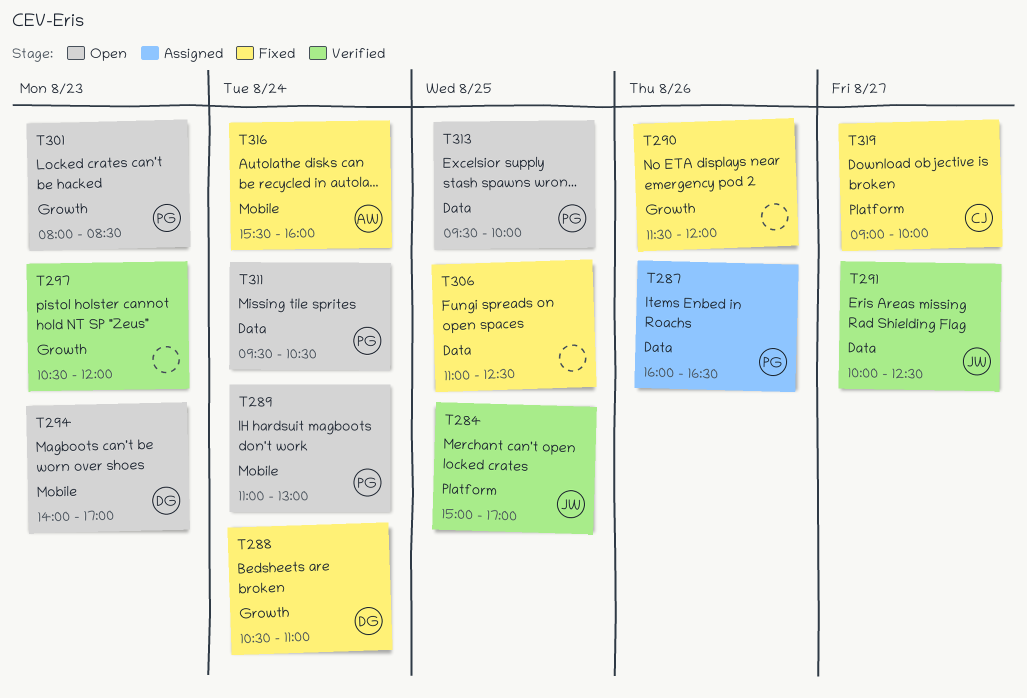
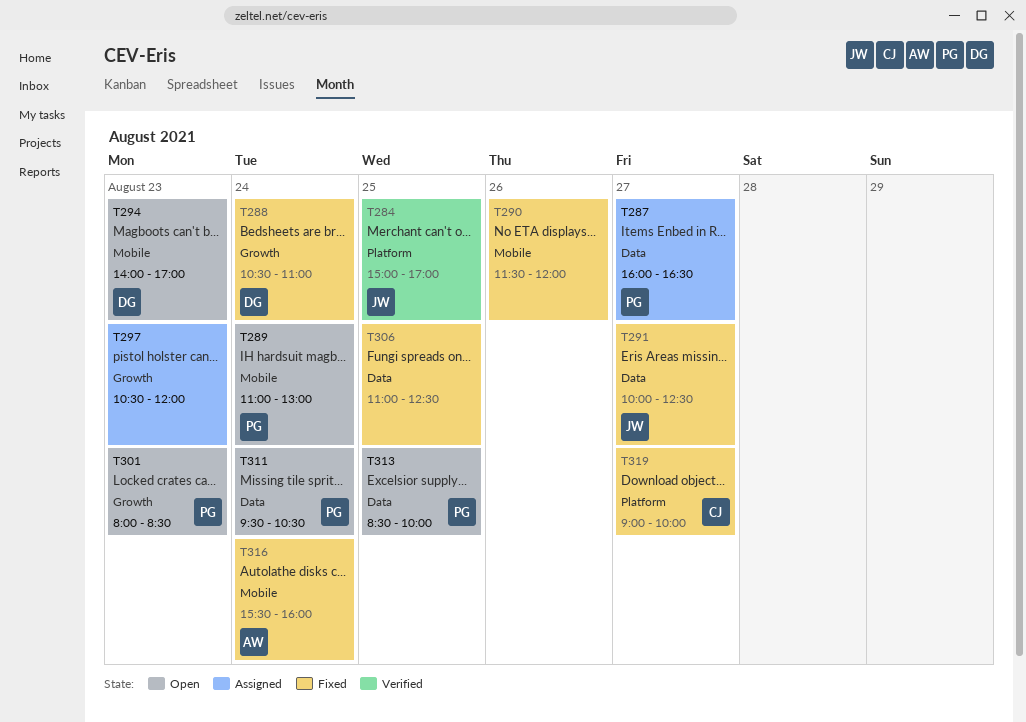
T287, day: Aug 26 -> Aug 27
T290, label: Growth -> Mobile
T291, status: Verified -> Fixed
T297, status: Verified -> Assigned
T313, begins: 09:30 -> 08:30

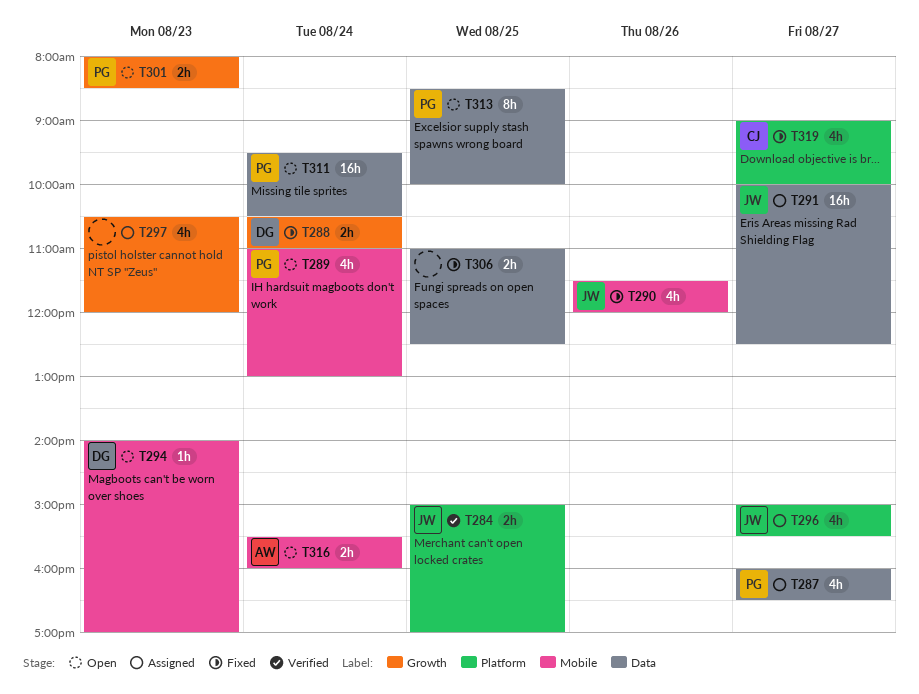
T290, owner: none -> JW
T291, status: Fixed -> Assigned
T296: none -> present
T316, status: Fixed -> Open

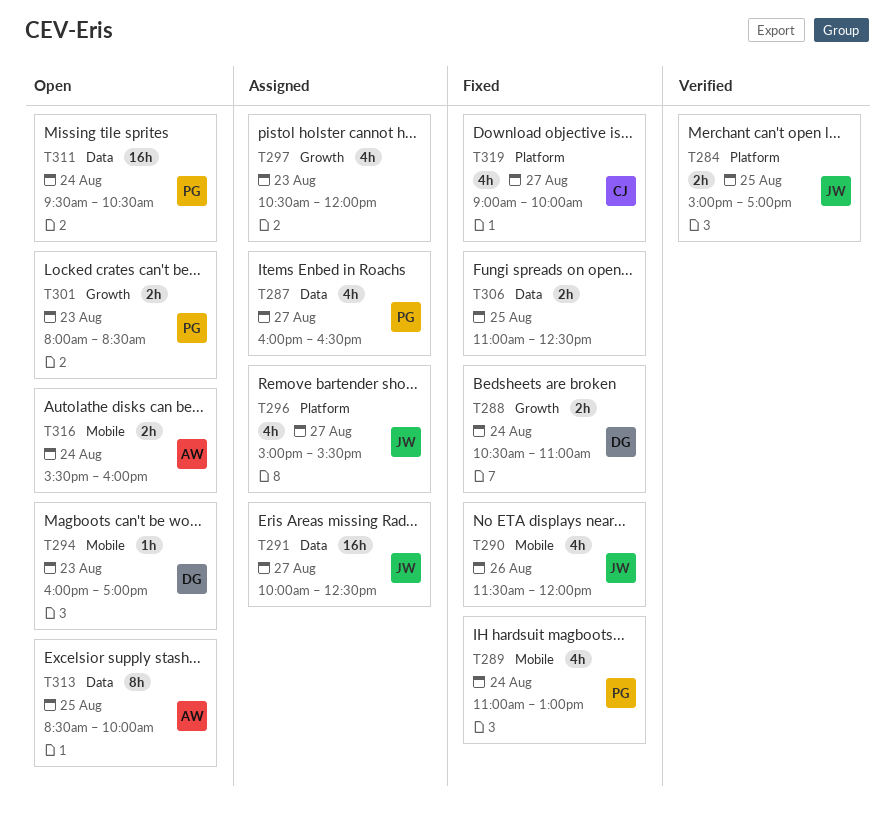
T289, status: Open -> Fixed
T294, begins: 14:00 -> 16:00
T313, owner: PG -> AW

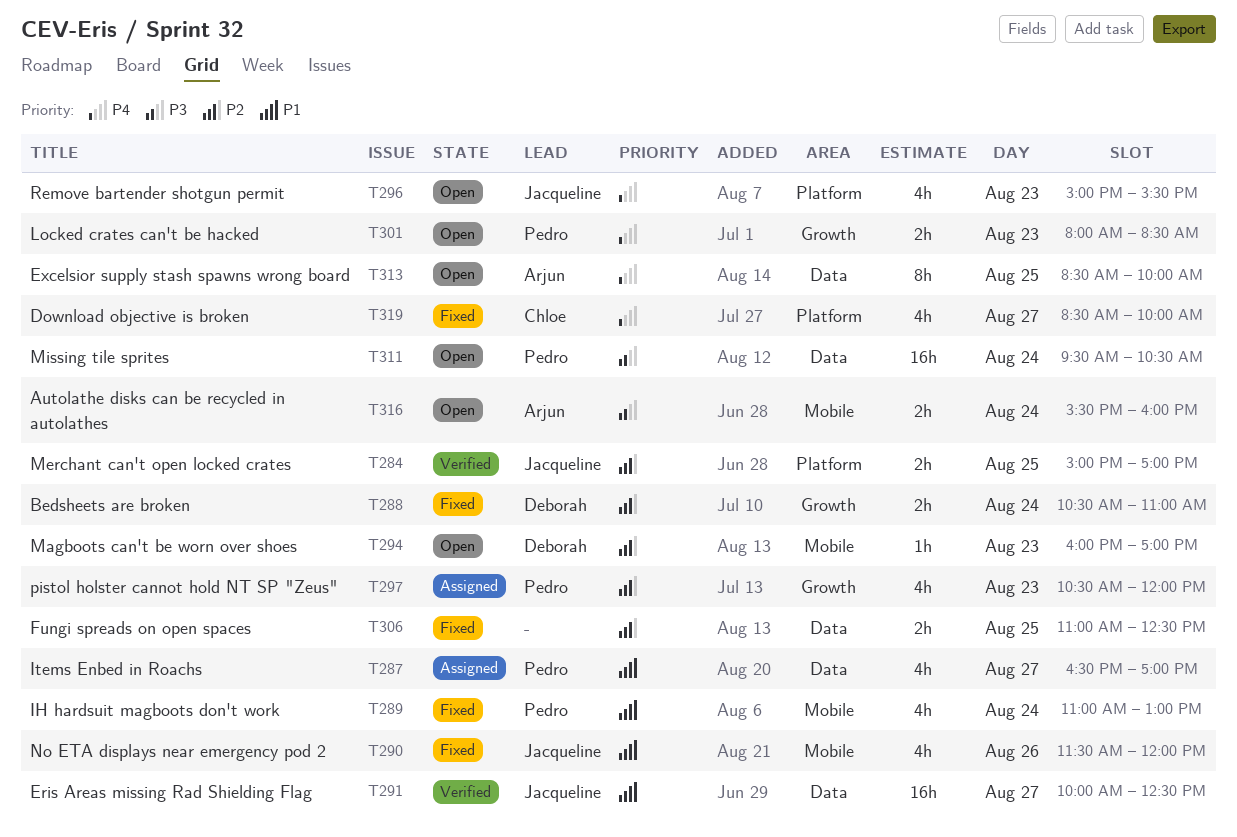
T287, begins: 16:00 -> 16:30
T287, ends: 16:30 -> 17:00
T291, status: Assigned -> Verified
T296, status: Assigned -> Open
T296, day: Aug 27 -> Aug 23
T297, owner: none -> Pedro
T319, begins: 09:00 -> 08:30

